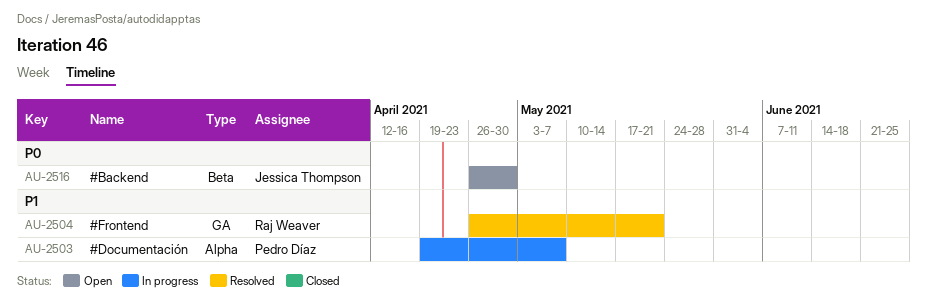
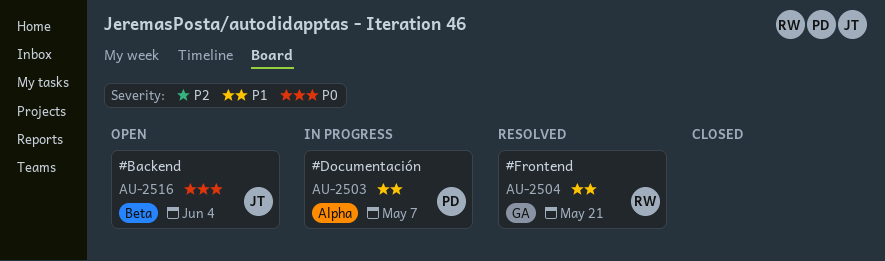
AU-2516, due: Apr 30 -> Jun 4

